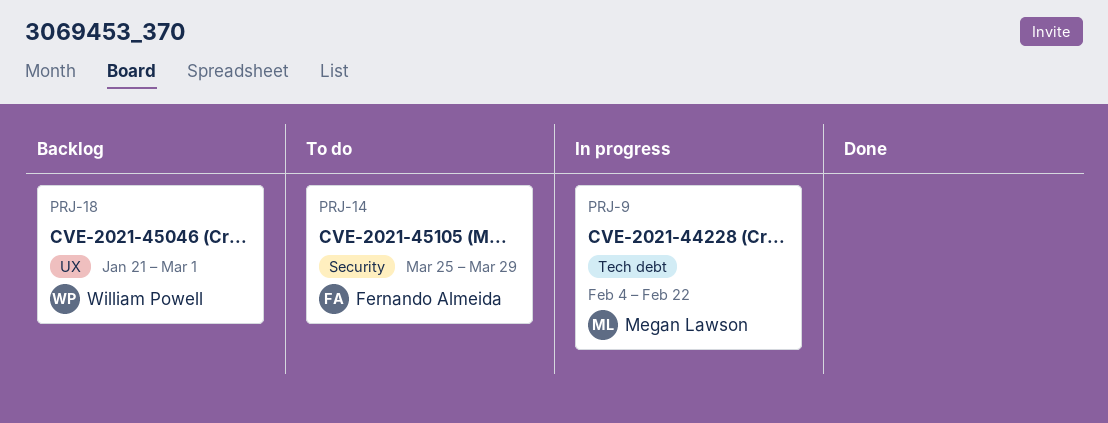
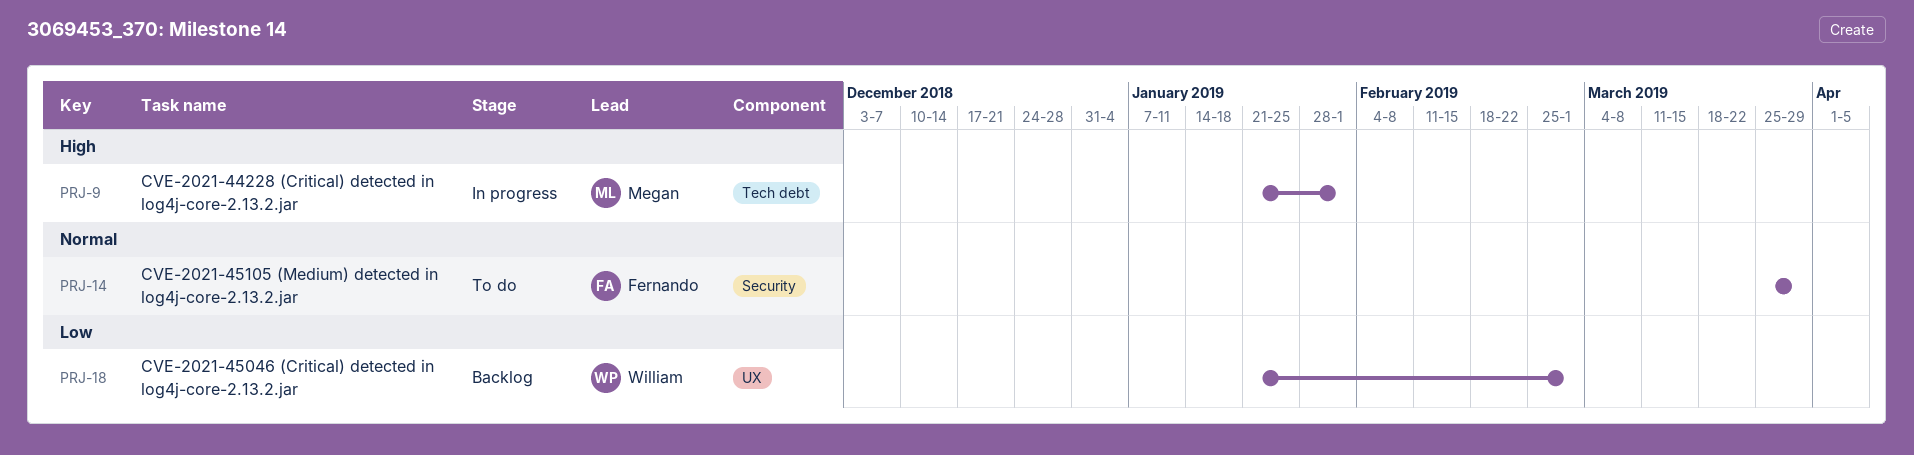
PRJ-9, start: Feb 4 -> Jan 21
PRJ-9, due: Feb 22 -> Feb 1

